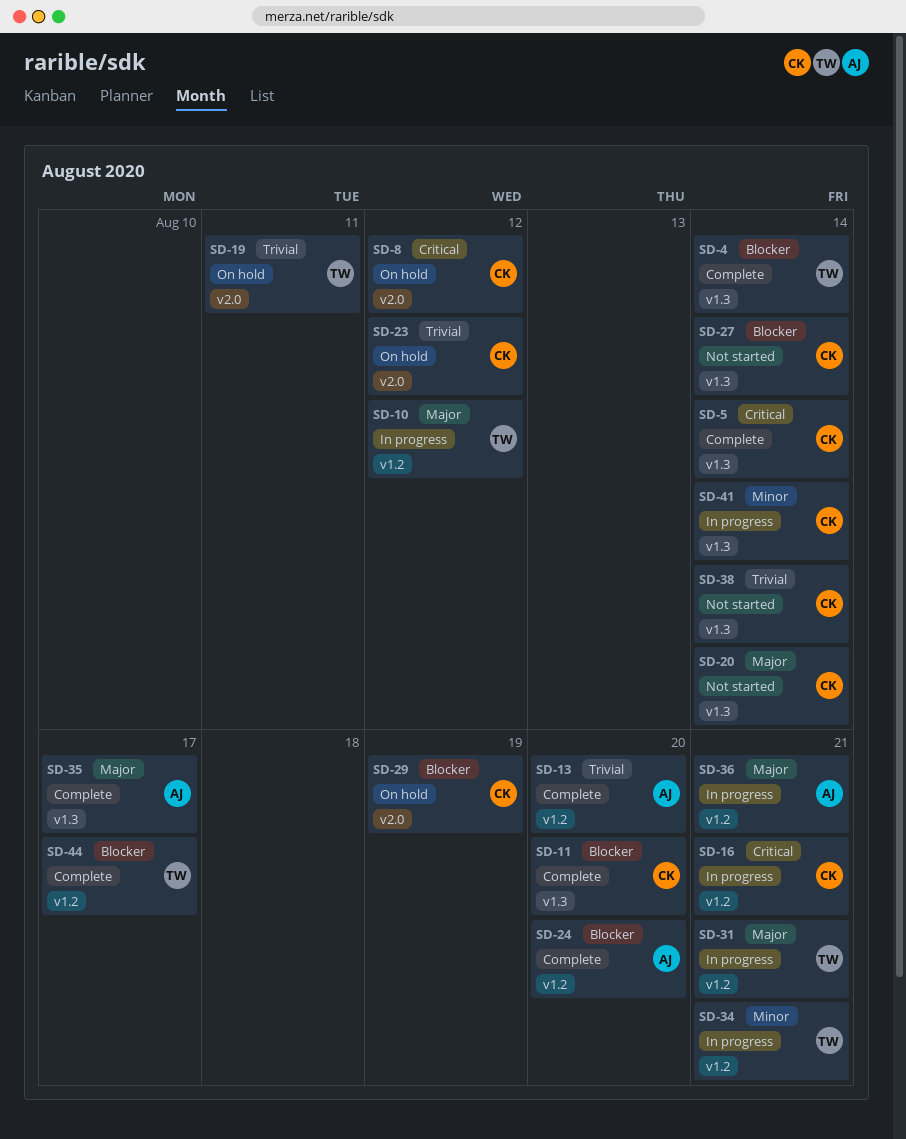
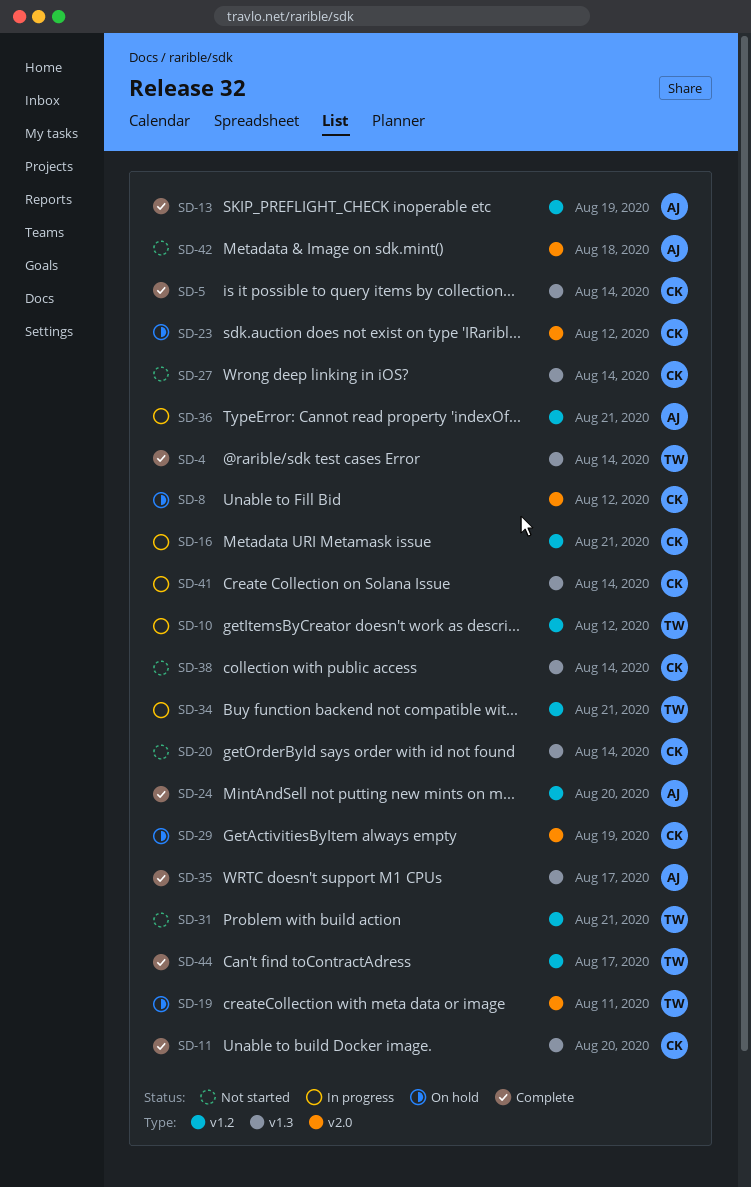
SD-13, due: Aug 20 -> Aug 19
SD-31, status: In progress -> Not started
SD-42: none -> present

